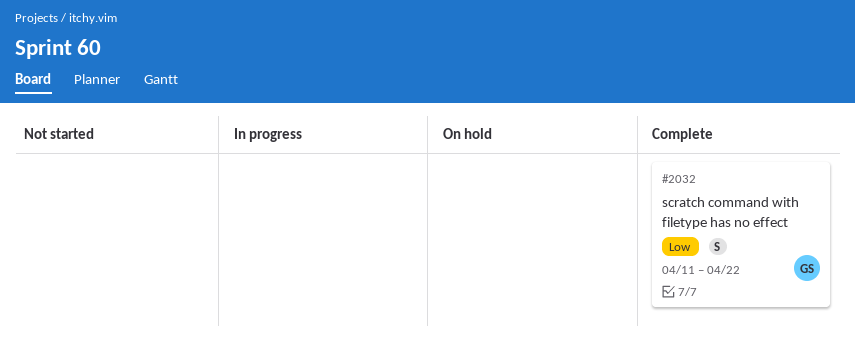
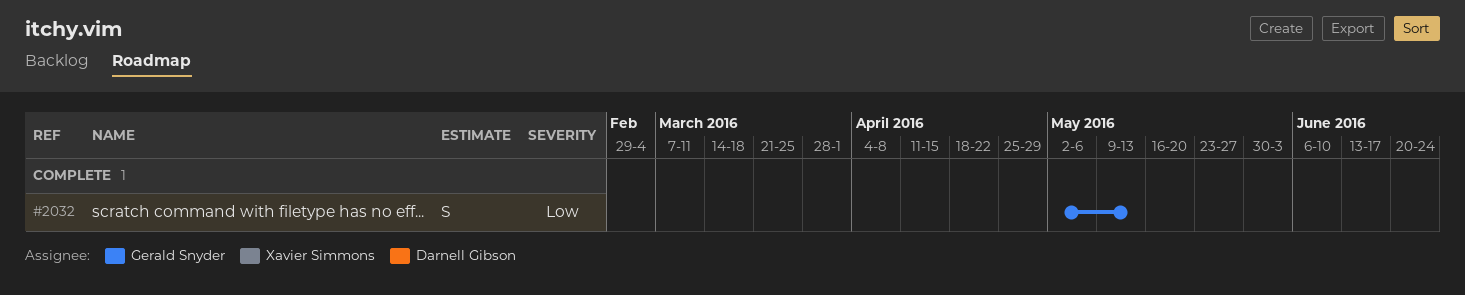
#2032, start: Apr 11 -> May 2
#2032, due: Apr 22 -> May 13

